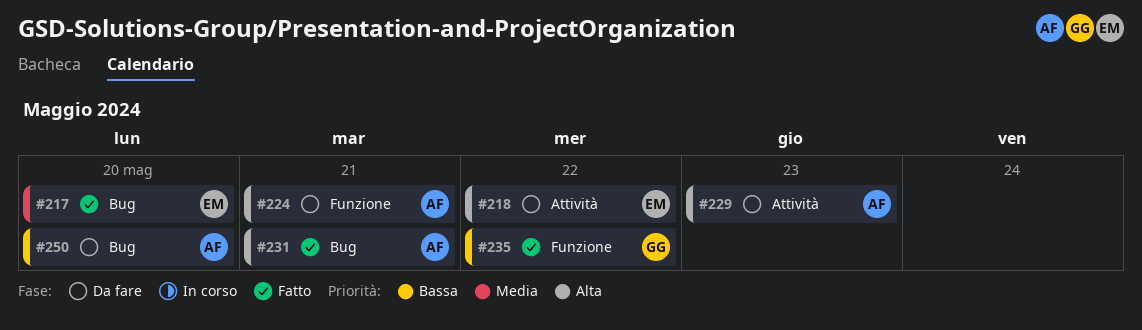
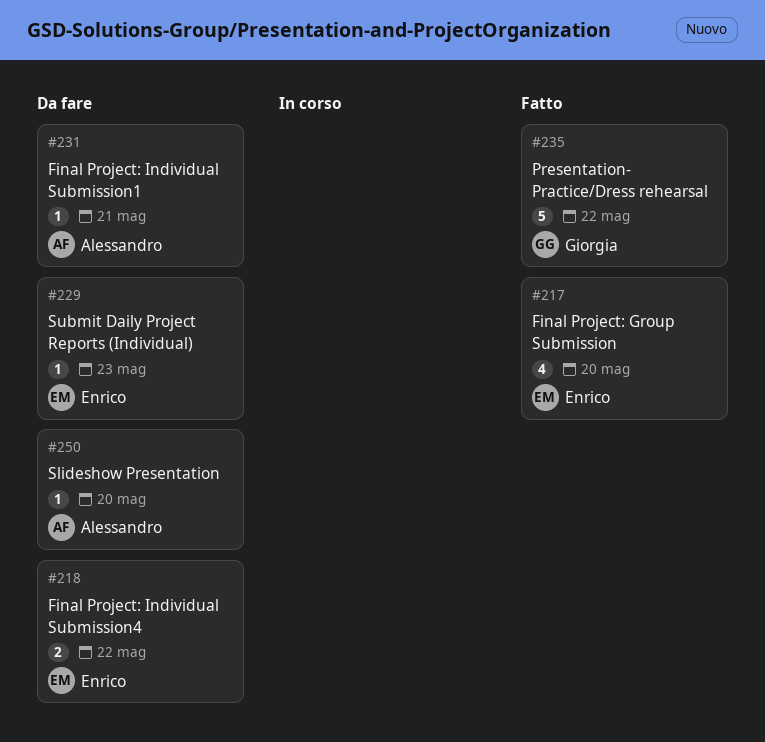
#224: present -> none
#229, owner: Alessandro -> Enrico
#231, status: Fatto -> Da fare

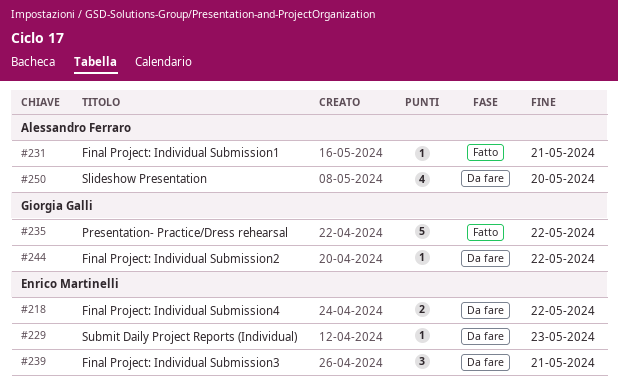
#217: present -> none
#231, status: Da fare -> Fatto
#239: none -> present
#244: none -> present
#250, estimate: 1 -> 4

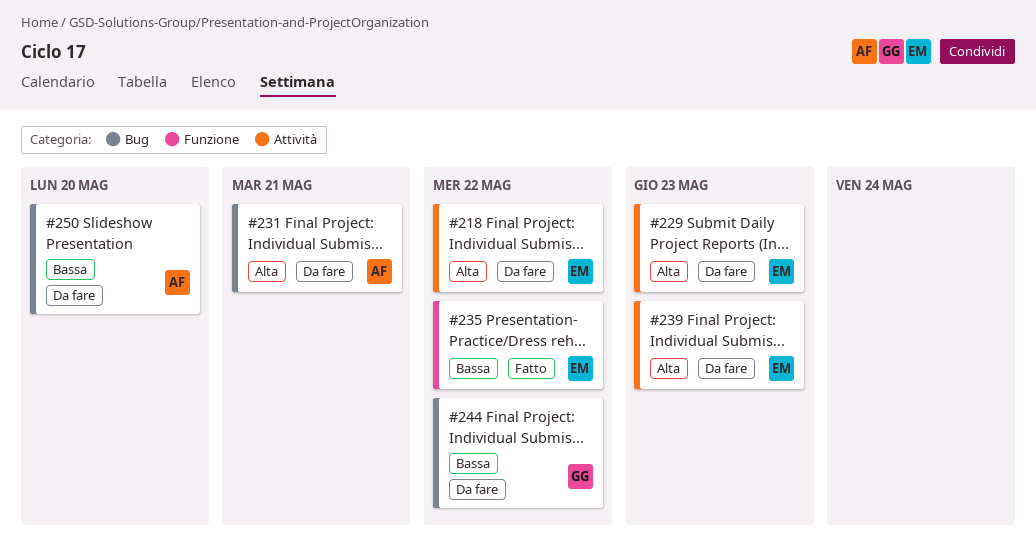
#231, status: Fatto -> Da fare
#235, owner: Giorgia Galli -> Enrico Martinelli
#239, due: May 21 -> May 23

